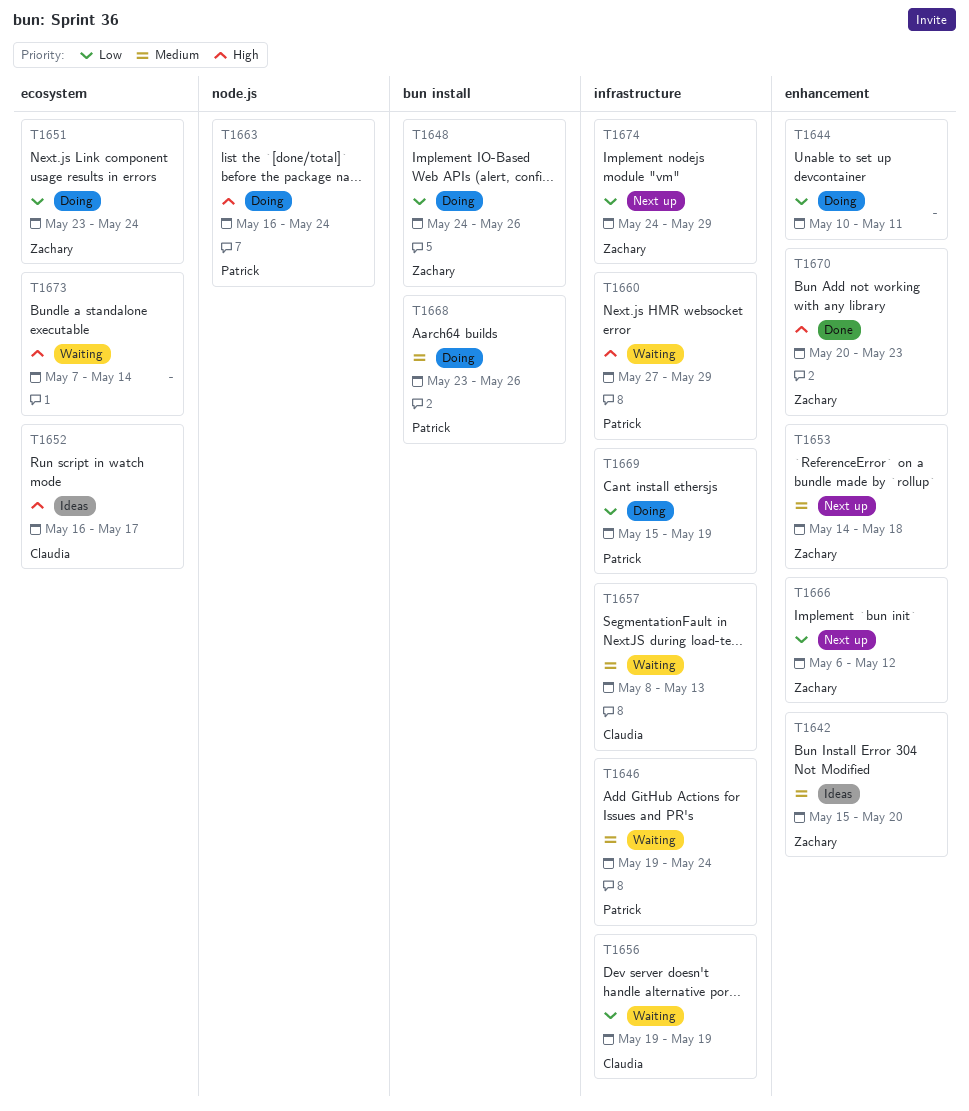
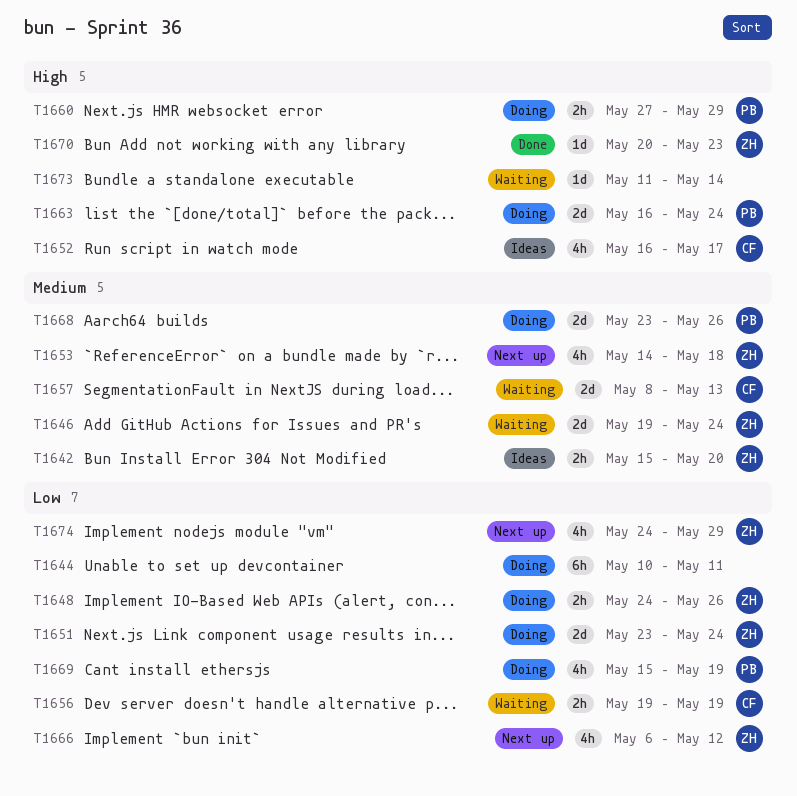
T1646, owner: Patrick -> Zachary
T1660, status: Waiting -> Doing
T1673, start: May 7 -> May 11

